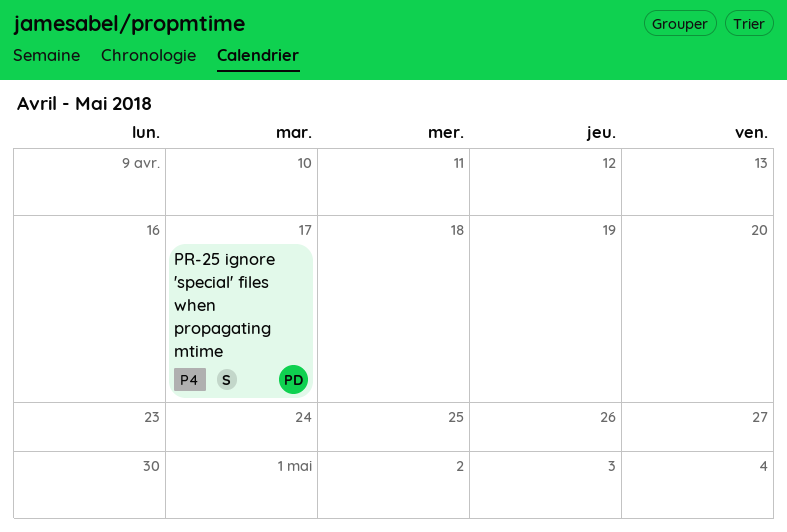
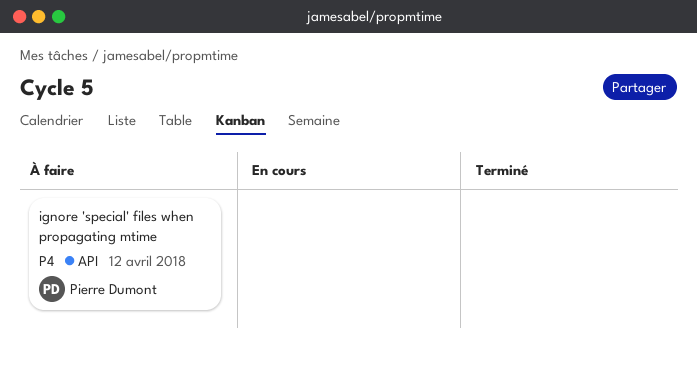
ignore 'special' files when propagating mtime, due: Apr 17 -> Apr 12

